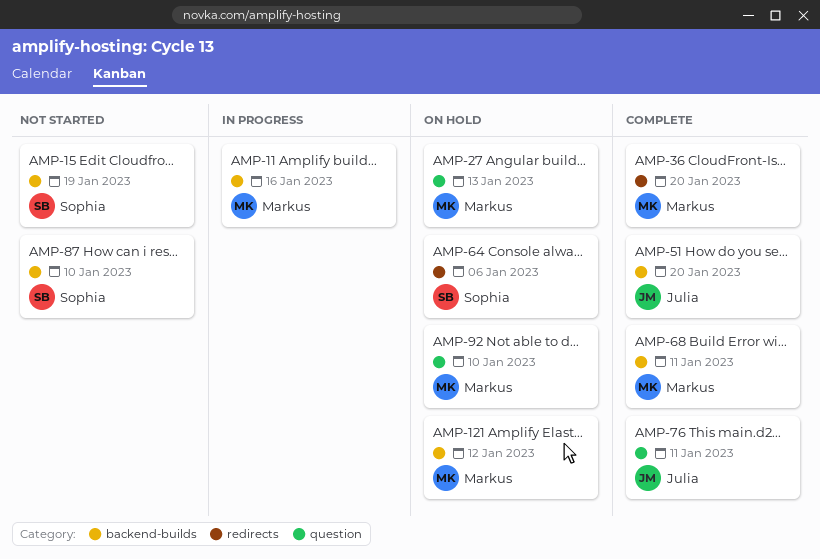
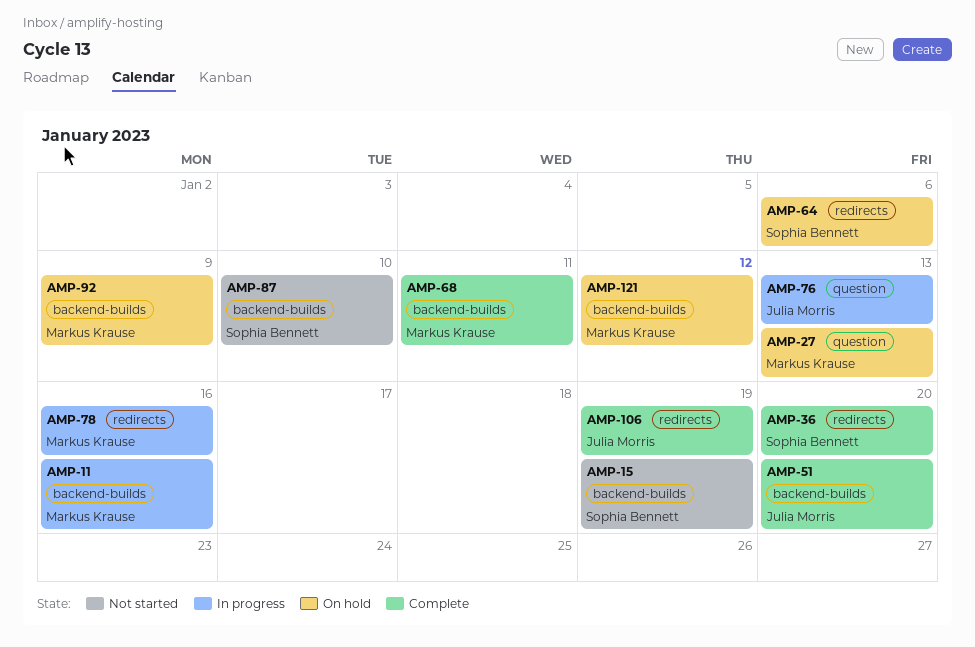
AMP-36, owner: Markus Krause -> Sophia Bennett
AMP-76, status: Complete -> In progress
AMP-76, due: Jan 11 -> Jan 13
AMP-78: none -> present
AMP-92, label: question -> backend-builds
AMP-92, due: Jan 10 -> Jan 9
AMP-106: none -> present

